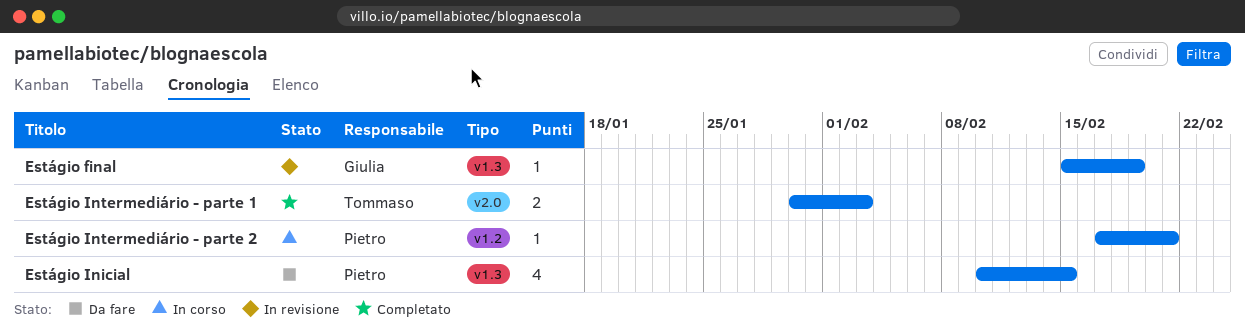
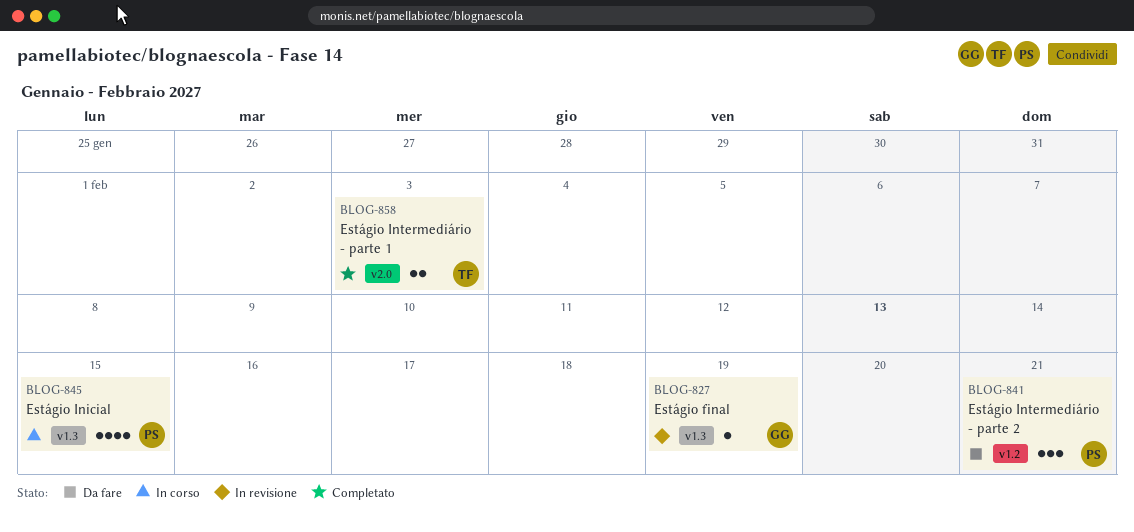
Estágio Inicial, status: Da fare -> In corso
Estágio Intermediário - parte 2, status: In corso -> Da fare
Estágio Intermediário - parte 2, estimate: 1 -> 3

